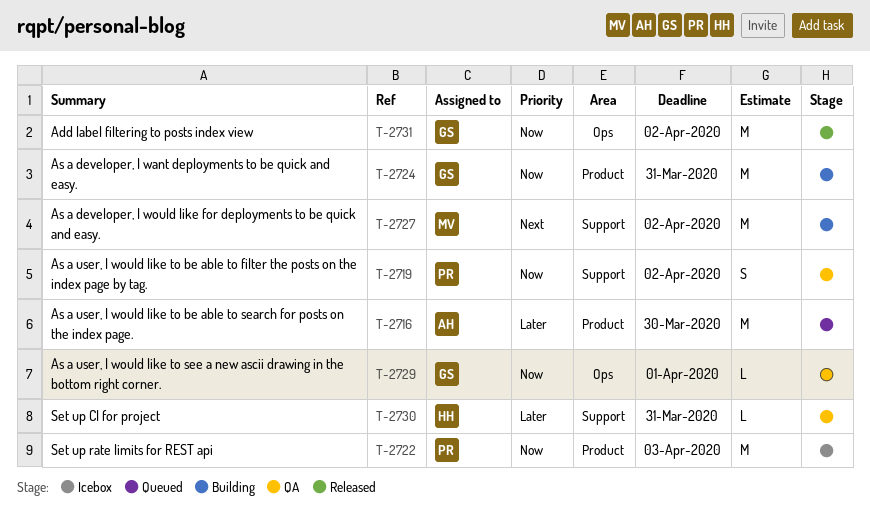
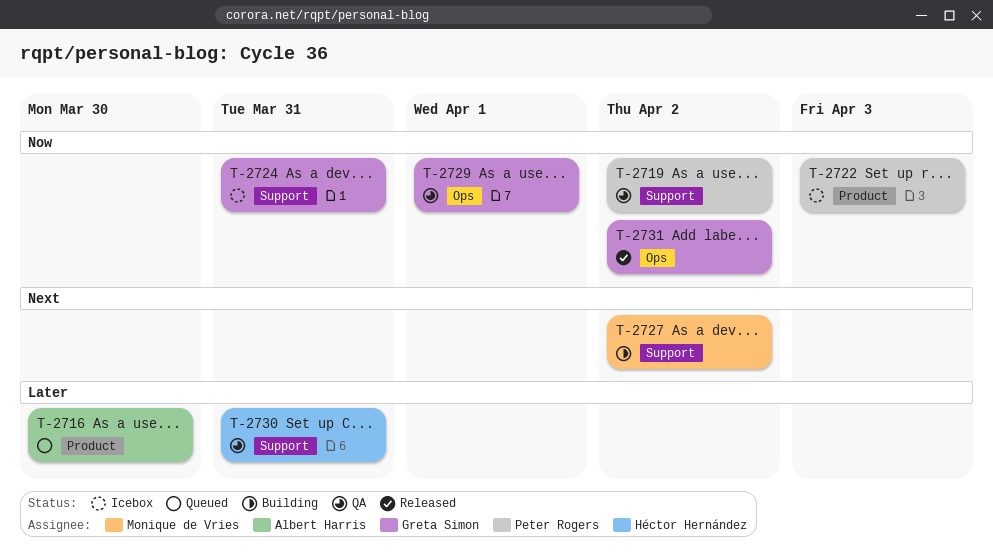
T-2724, status: Building -> Icebox
T-2724, label: Product -> Support

